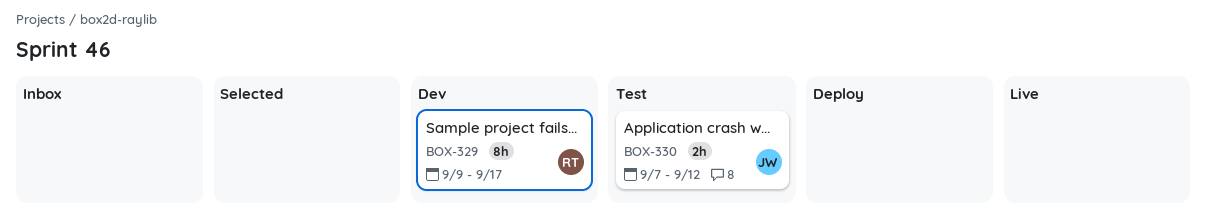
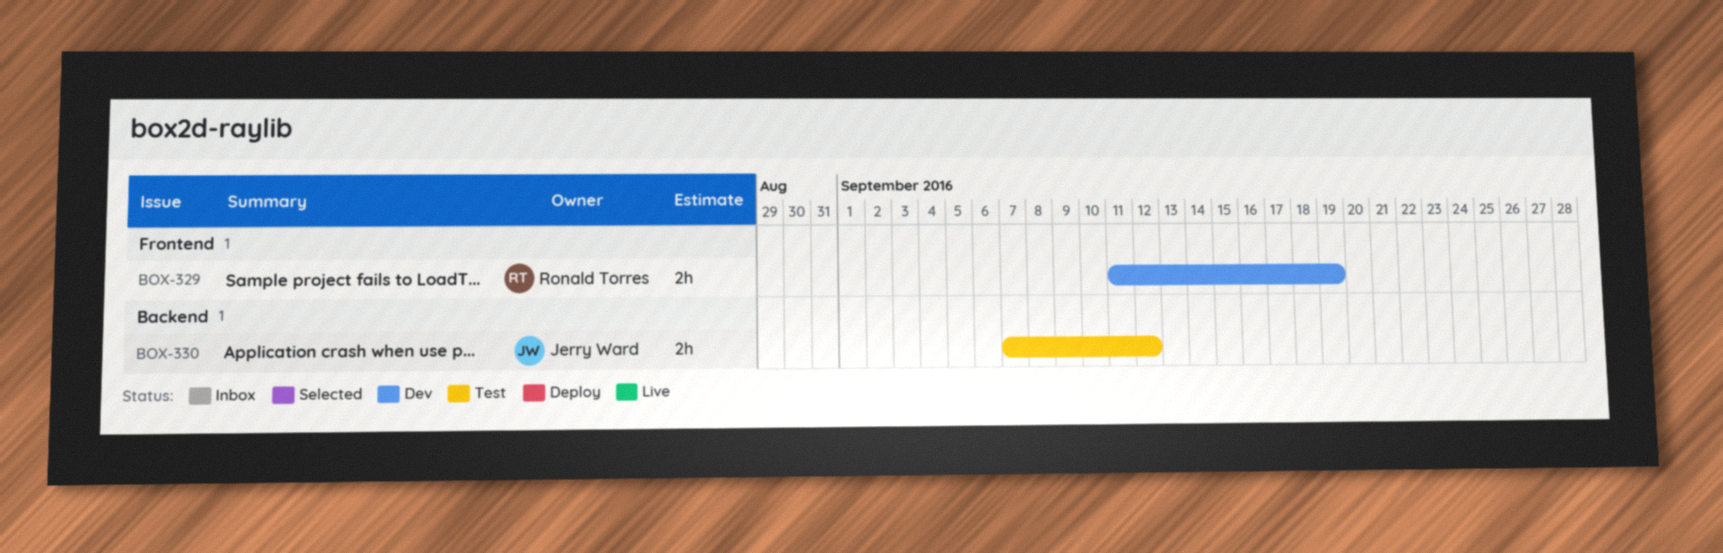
BOX-329, estimate: 8h -> 2h
BOX-329, start: Sep 9 -> Sep 11
BOX-329, due: Sep 17 -> Sep 19

